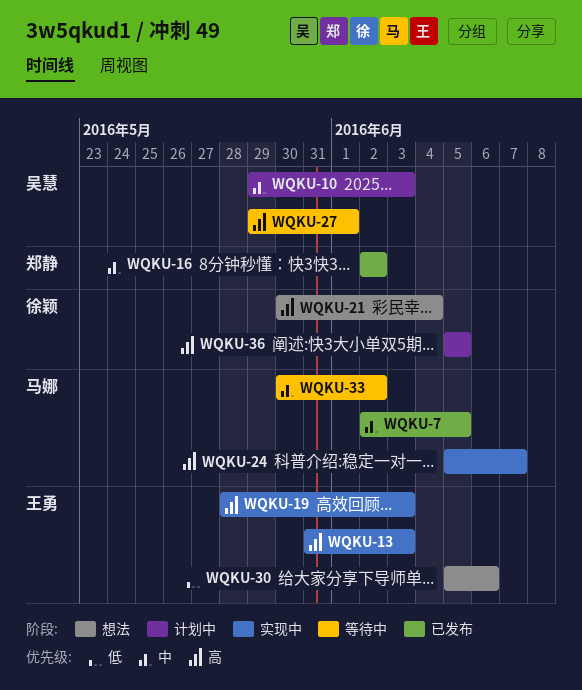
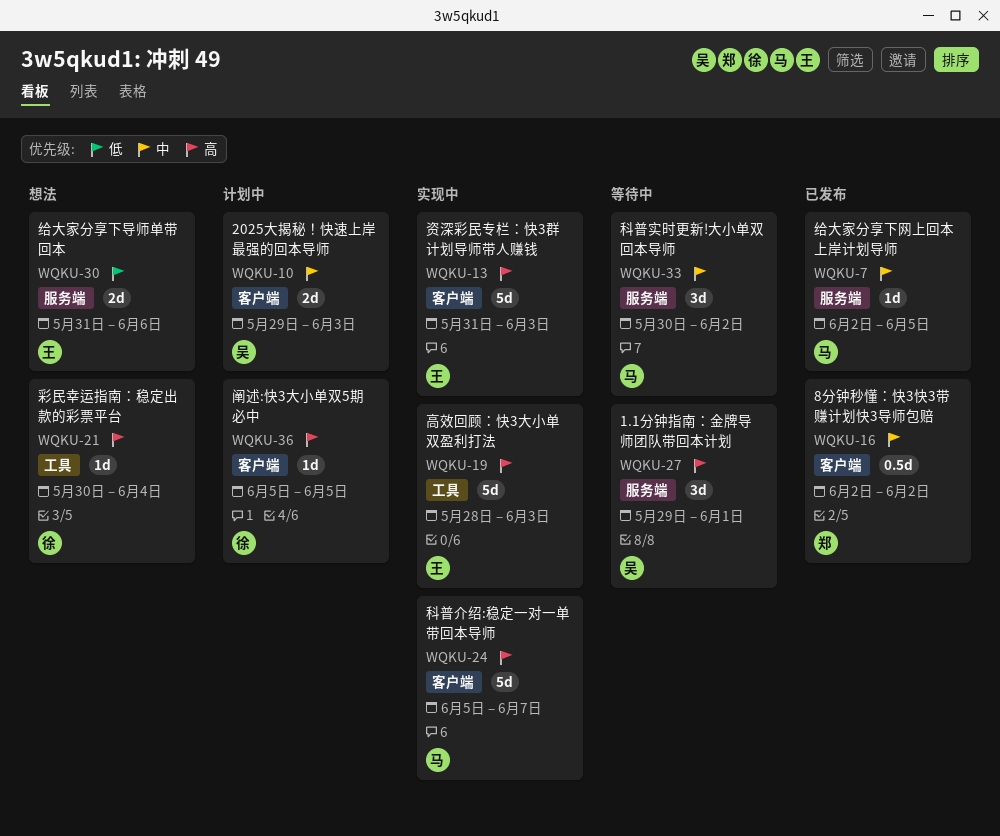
WQKU-30, start: Jun 5 -> May 31

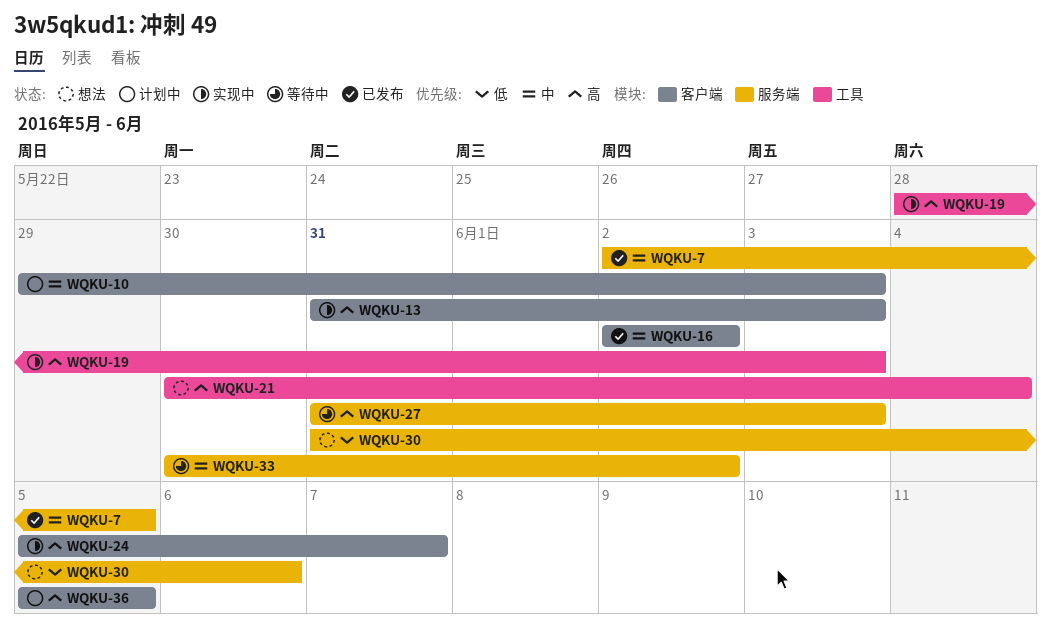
WQKU-27, start: May 29 -> May 31
WQKU-27, due: Jun 1 -> Jun 3

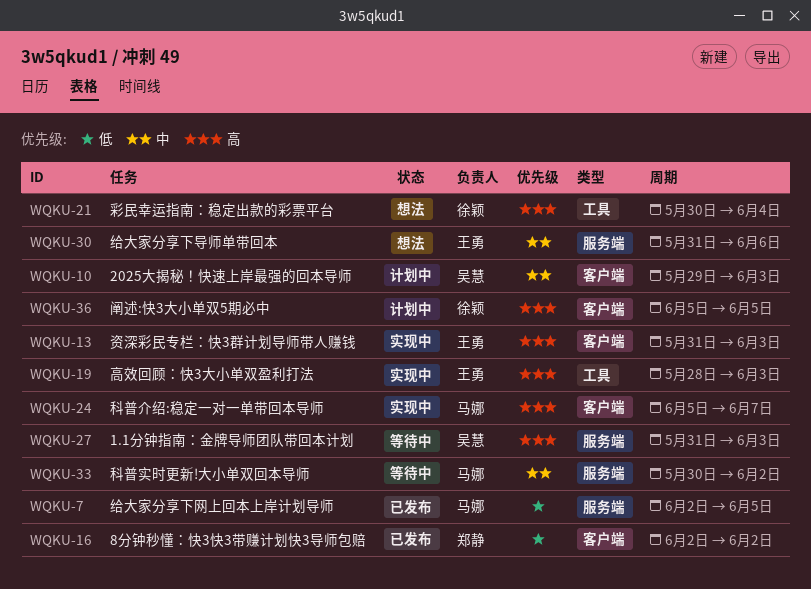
WQKU-7, priority: 中 -> 低
WQKU-16, priority: 中 -> 低
WQKU-30, priority: 低 -> 中

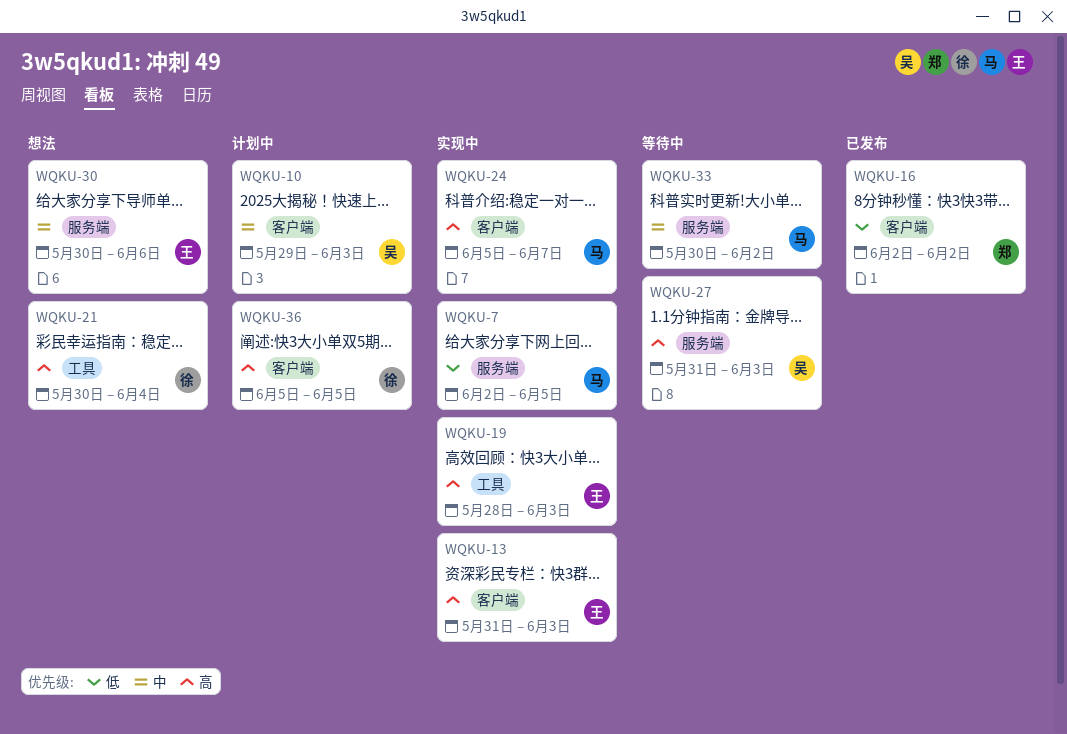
WQKU-7, status: 已发布 -> 实现中
WQKU-30, start: May 31 -> May 30

